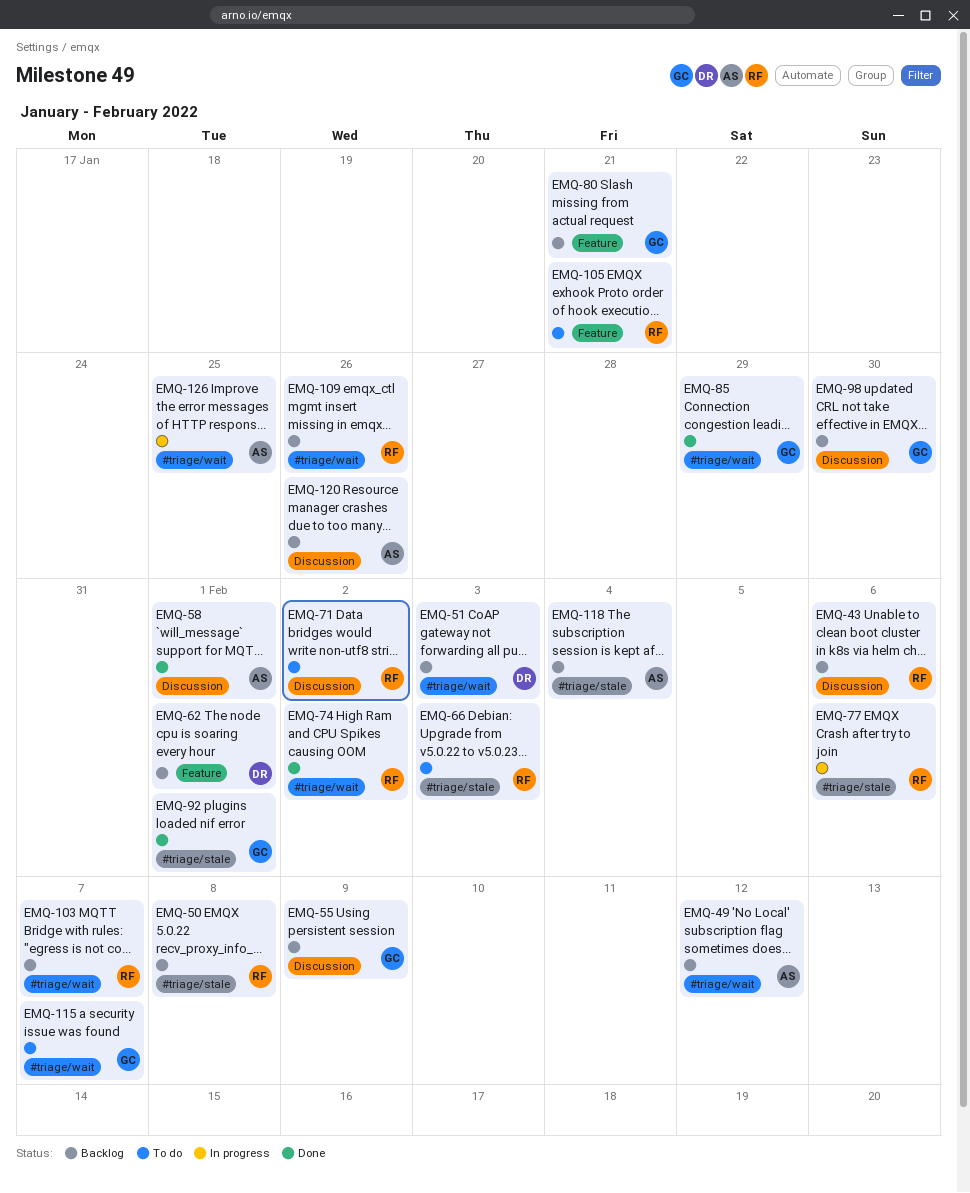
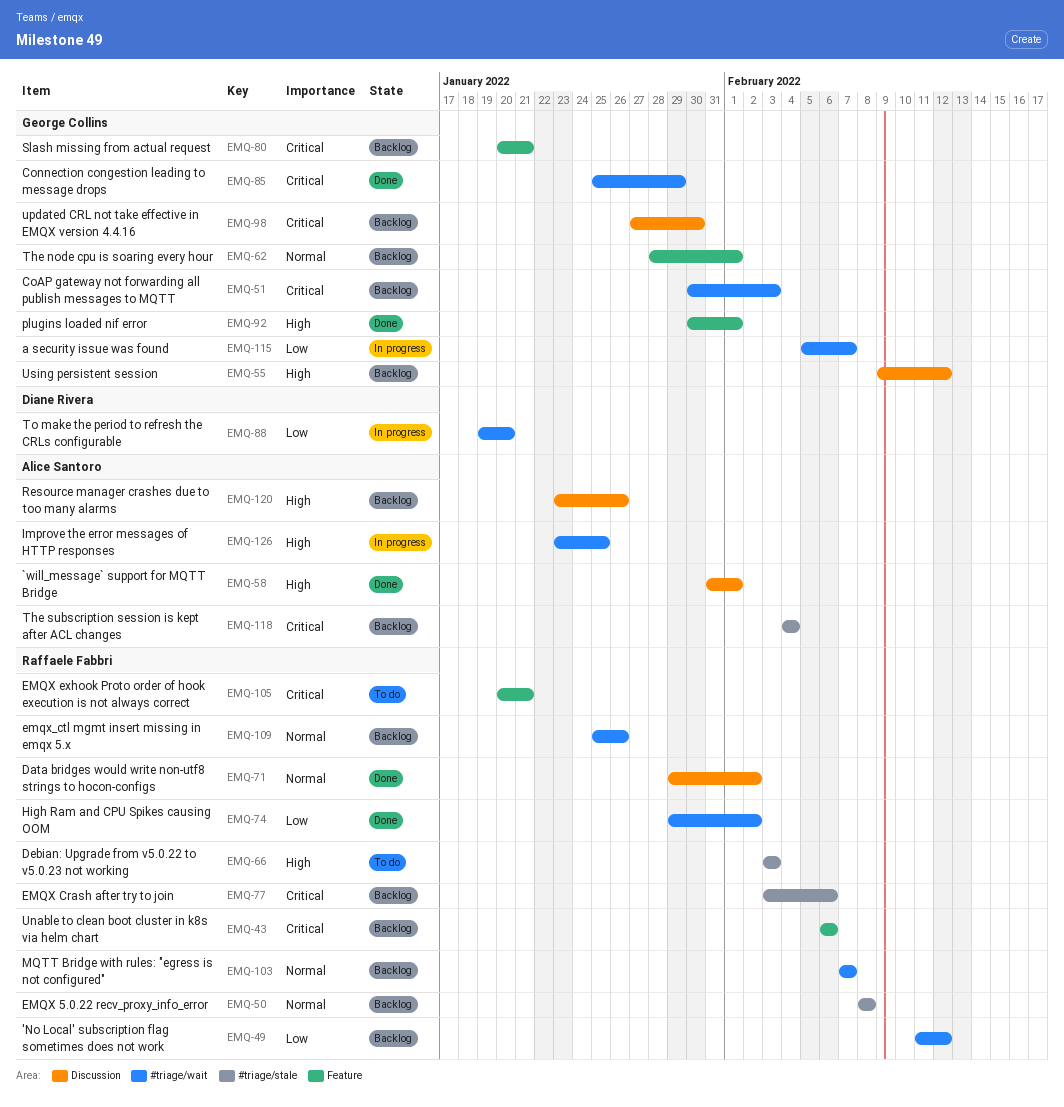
EMQ-43, label: Discussion -> Feature
EMQ-49, owner: Alice Santoro -> Raffaele Fabbri
EMQ-51, owner: Diane Rivera -> George Collins
EMQ-55, due: Feb 9 -> Feb 12
EMQ-62, owner: Diane Rivera -> George Collins
EMQ-71, status: To do -> Done
EMQ-77, status: In progress -> Backlog
EMQ-88: none -> present
EMQ-92, label: #triage/stale -> Feature
EMQ-115, status: To do -> In progress

